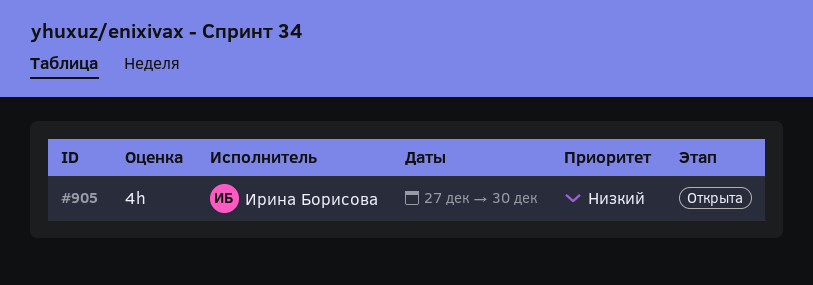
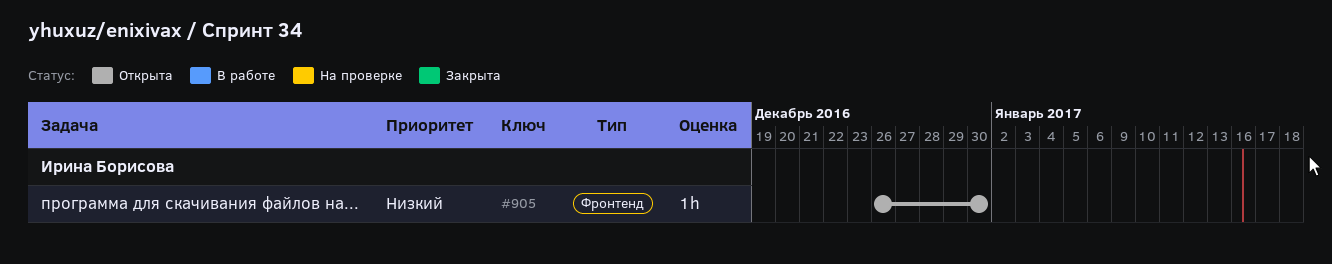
#905, estimate: 4h -> 1h
#905, start: Dec 27 -> Dec 26

